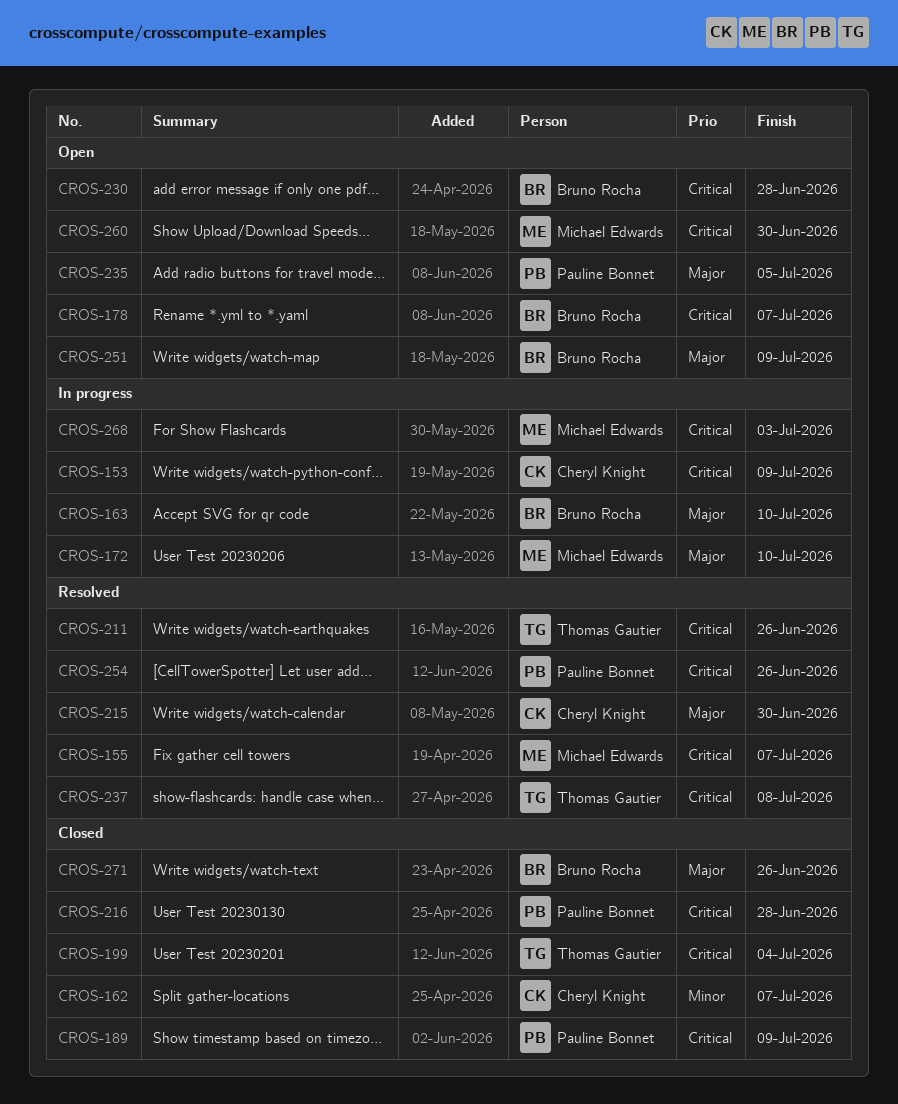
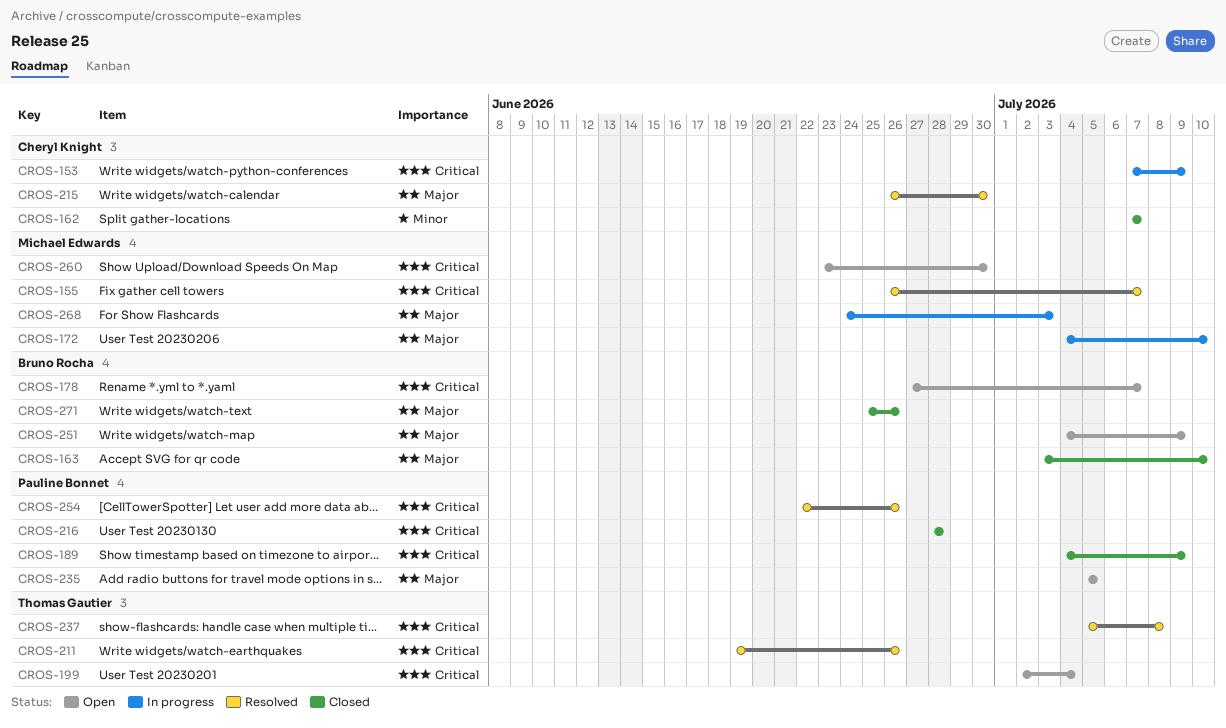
CROS-163, status: In progress -> Closed
CROS-199, status: Closed -> Open
CROS-230: present -> none
CROS-268, priority: Critical -> Major

